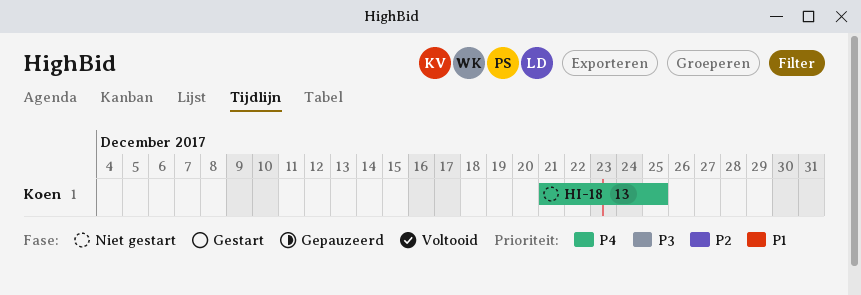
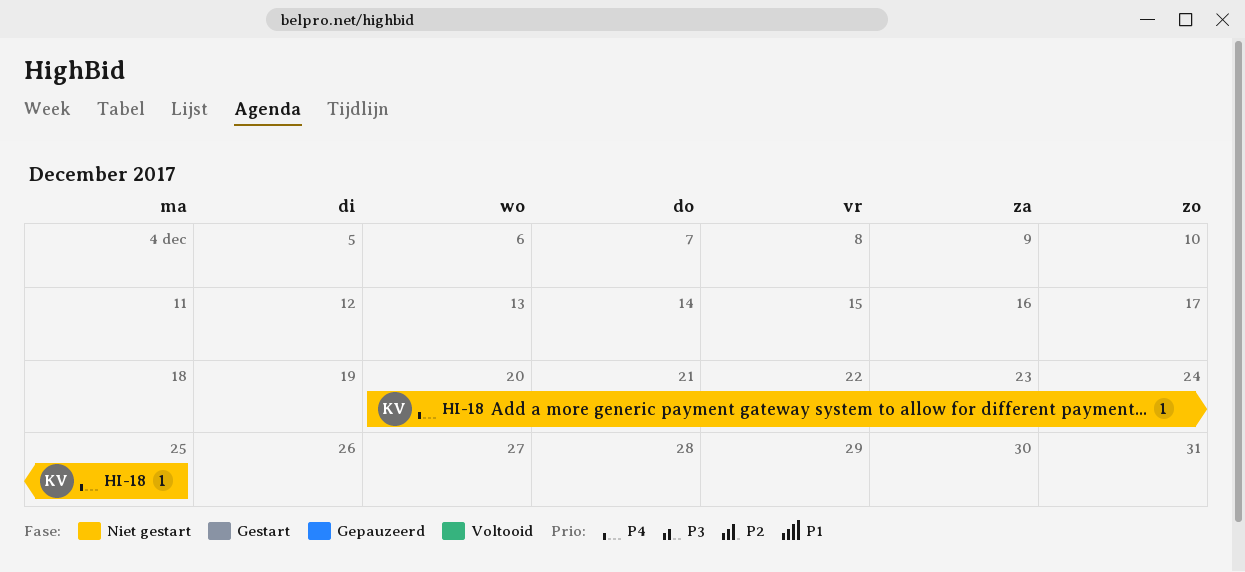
HI-18, estimate: 13 -> 1
HI-18, start: Dec 21 -> Dec 20

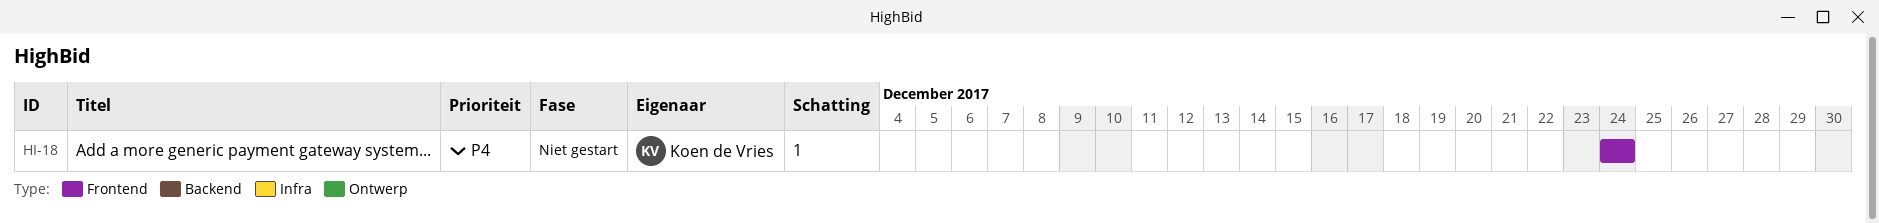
HI-18, start: Dec 20 -> Dec 24
HI-18, due: Dec 25 -> Dec 24

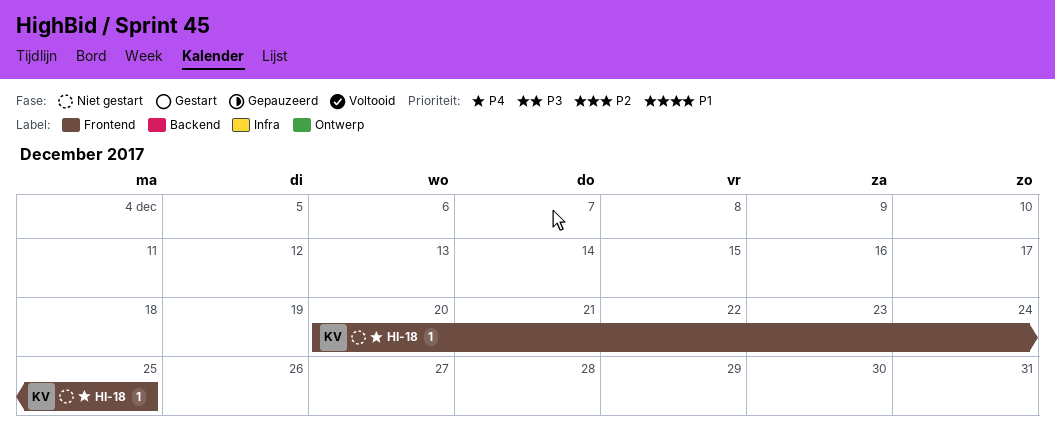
HI-18, start: Dec 24 -> Dec 20
HI-18, due: Dec 24 -> Dec 25

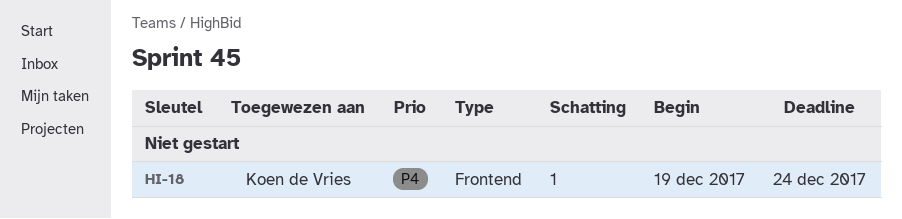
HI-18, start: Dec 20 -> Dec 19
HI-18, due: Dec 25 -> Dec 24

